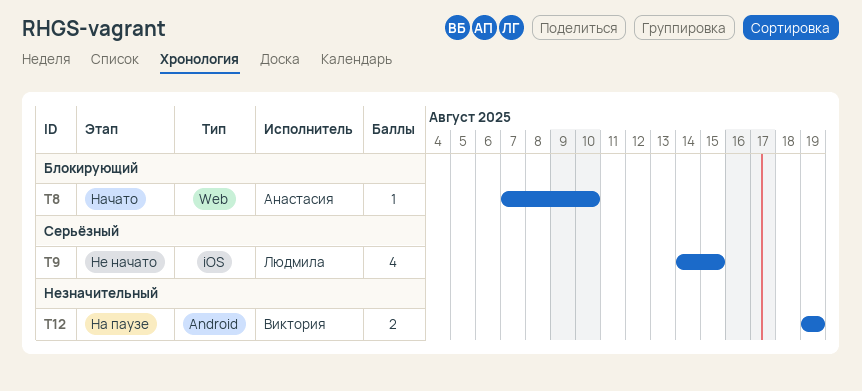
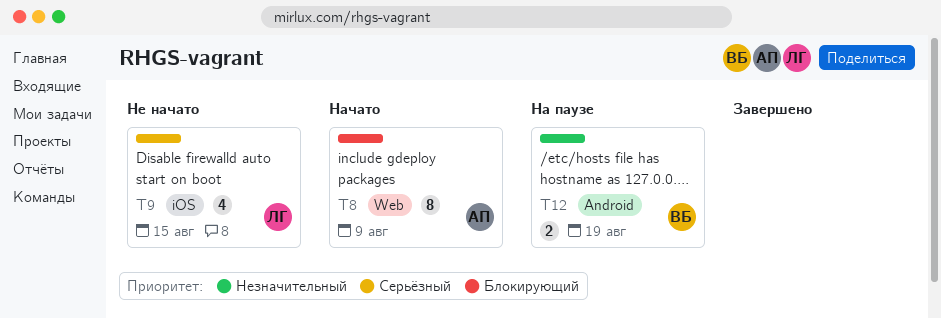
T8, estimate: 1 -> 8
T8, due: Aug 10 -> Aug 9

